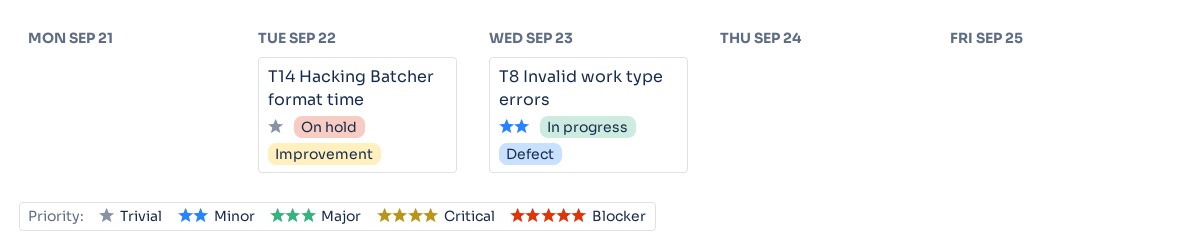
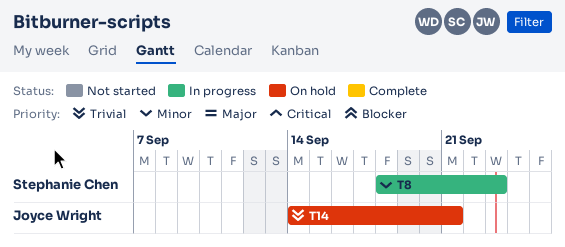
T14, due: Sep 22 -> Sep 21

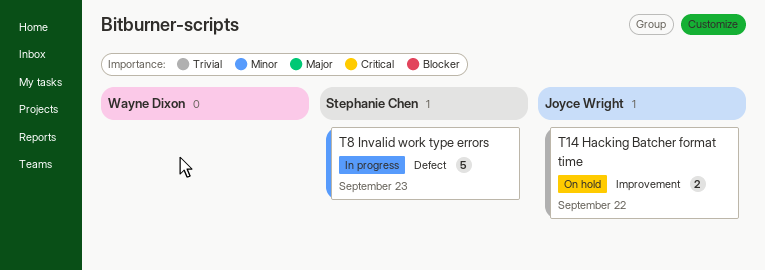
T14, due: Sep 21 -> Sep 22

